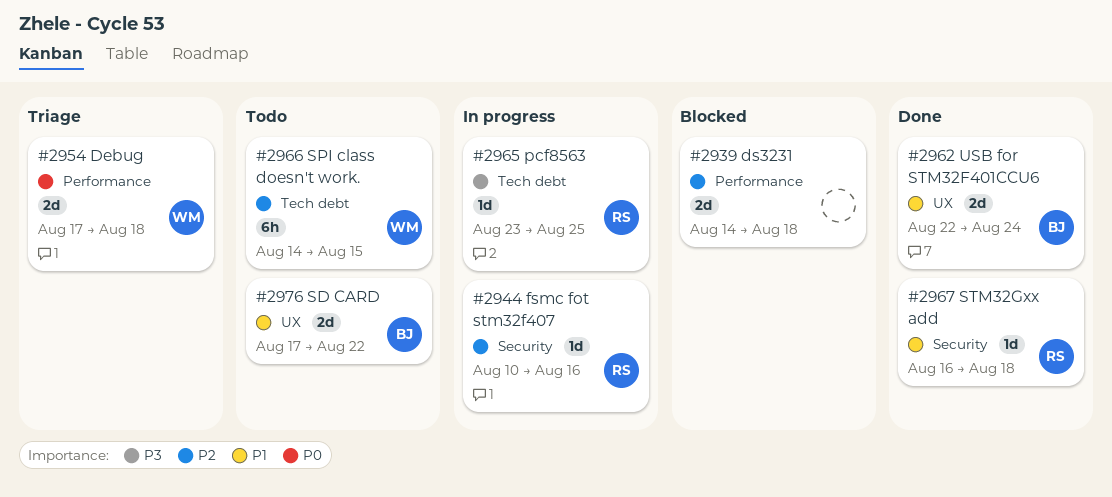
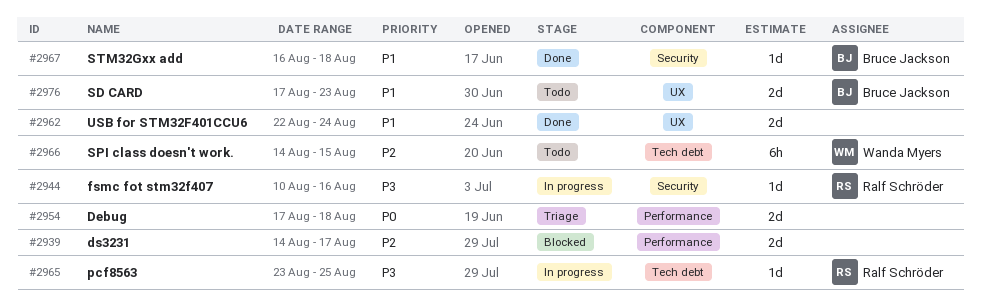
#2939, due: Aug 18 -> Aug 17
#2944, priority: P2 -> P3
#2954, owner: Wanda Myers -> none
#2962, owner: Bruce Jackson -> none
#2967, owner: Ralf Schröder -> Bruce Jackson
#2976, due: Aug 22 -> Aug 23

